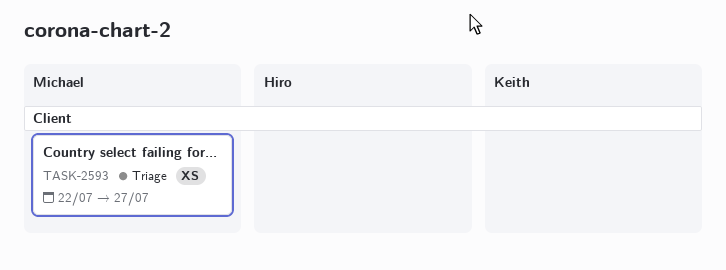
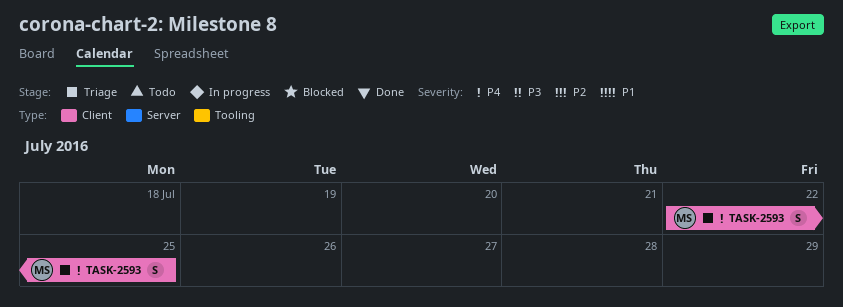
TASK-2593, estimate: XS -> S
TASK-2593, due: Jul 27 -> Jul 25

